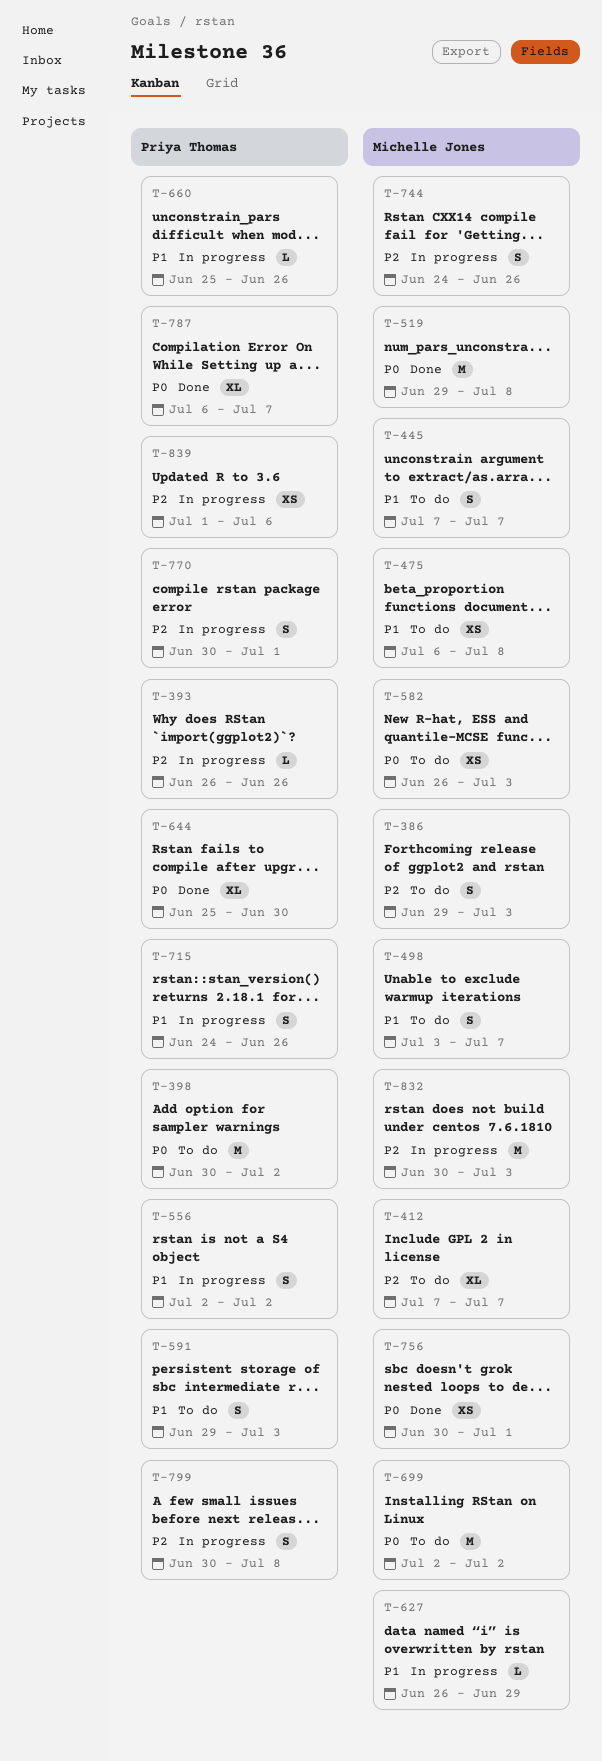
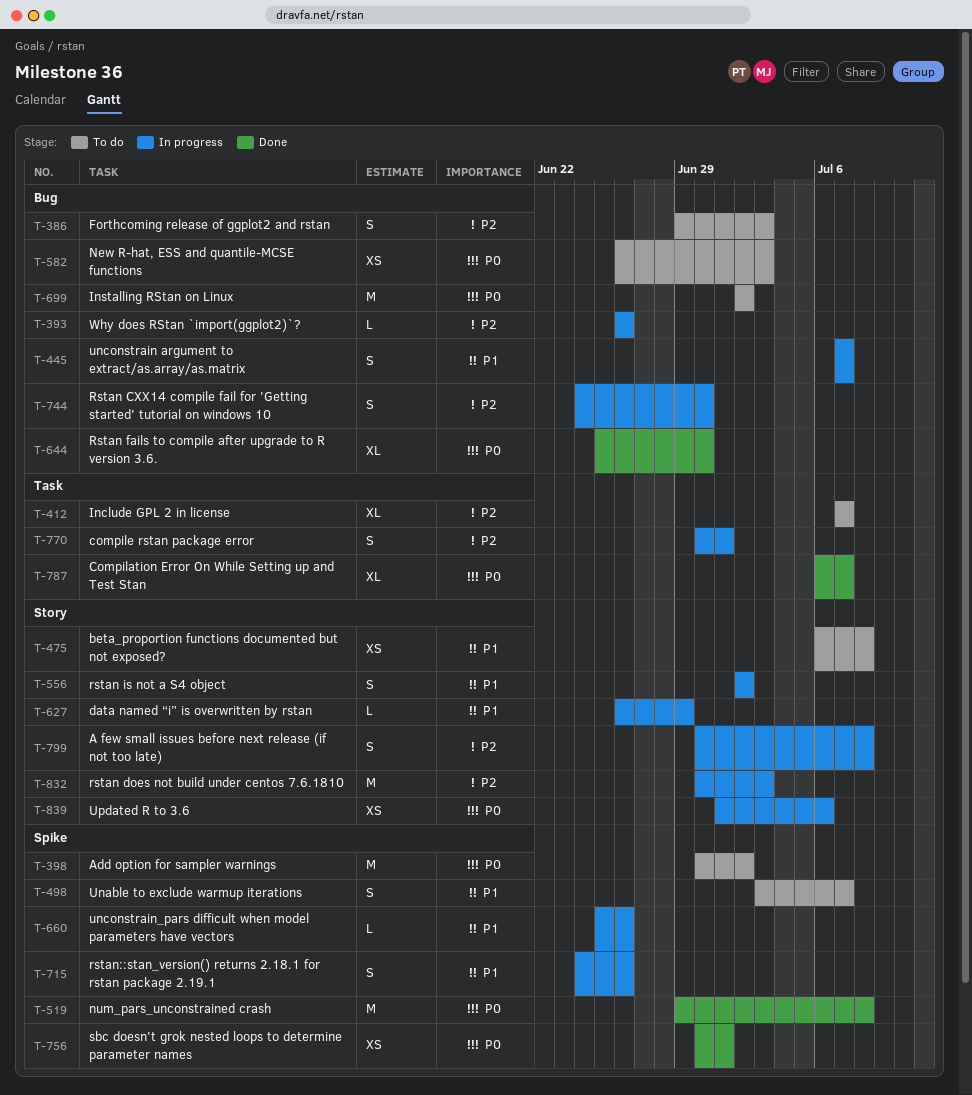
T-445, status: To do -> In progress
T-591: present -> none
T-744, due: Jun 26 -> Jun 30
T-839, priority: P2 -> P0

